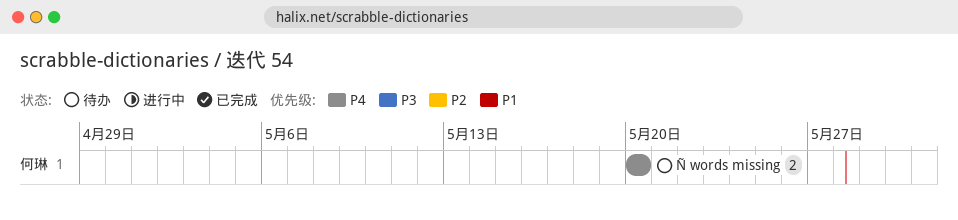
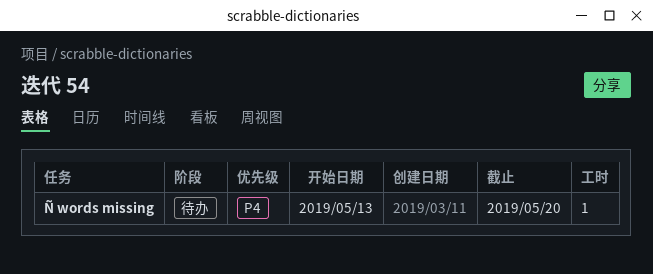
Ñ words missing, estimate: 2 -> 1
Ñ words missing, start: May 20 -> May 13

